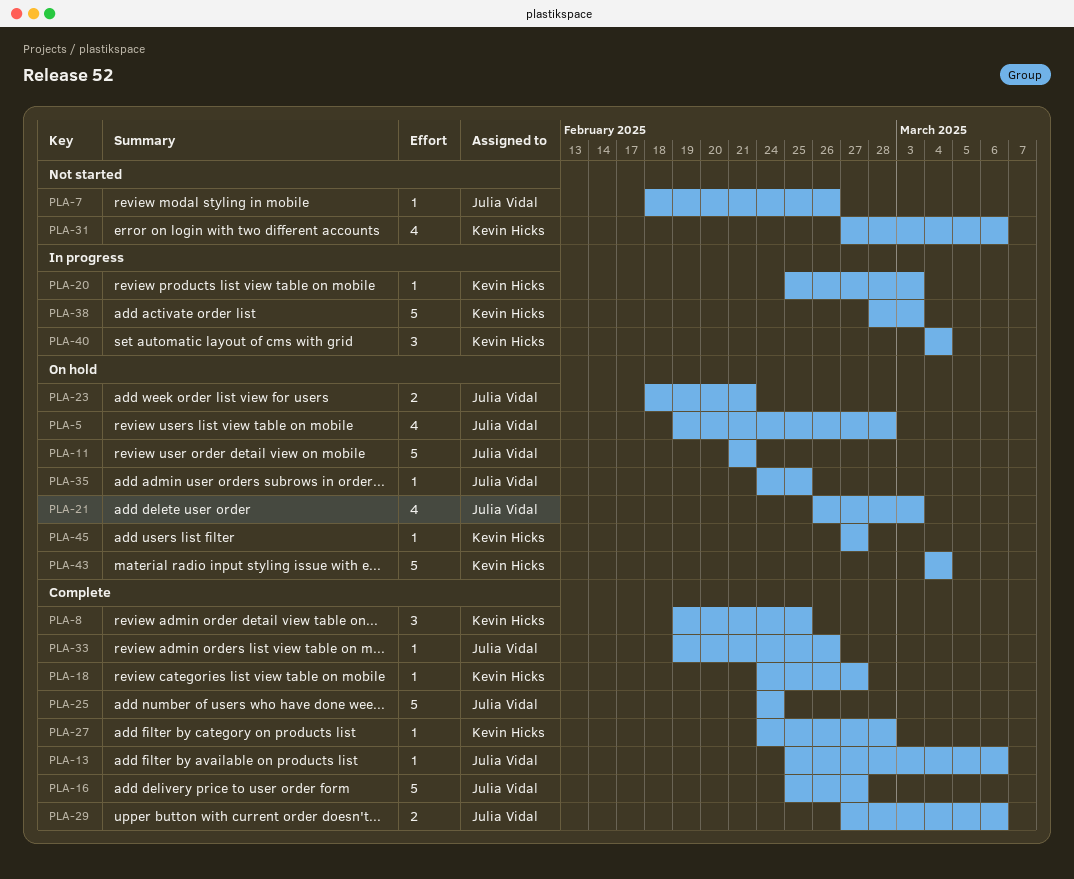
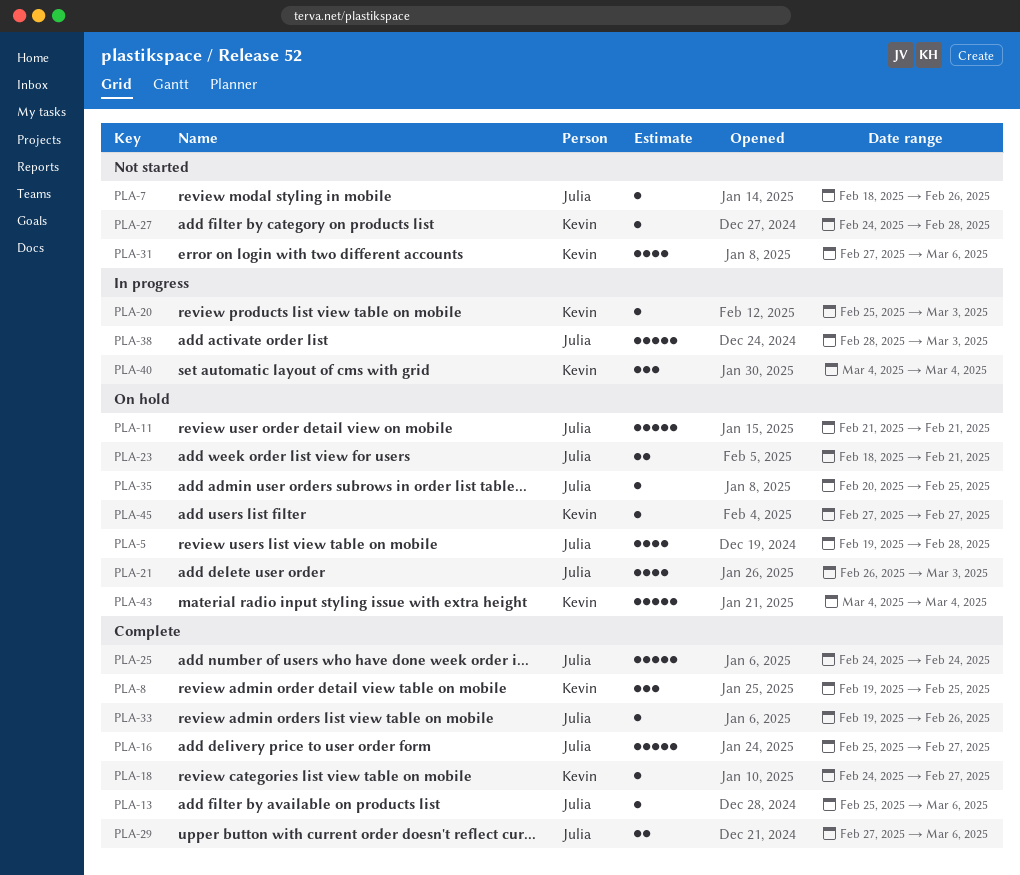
PLA-27, status: Complete -> Not started
PLA-35, start: Feb 24 -> Feb 20
PLA-38, owner: Kevin Hicks -> Julia Vidal

